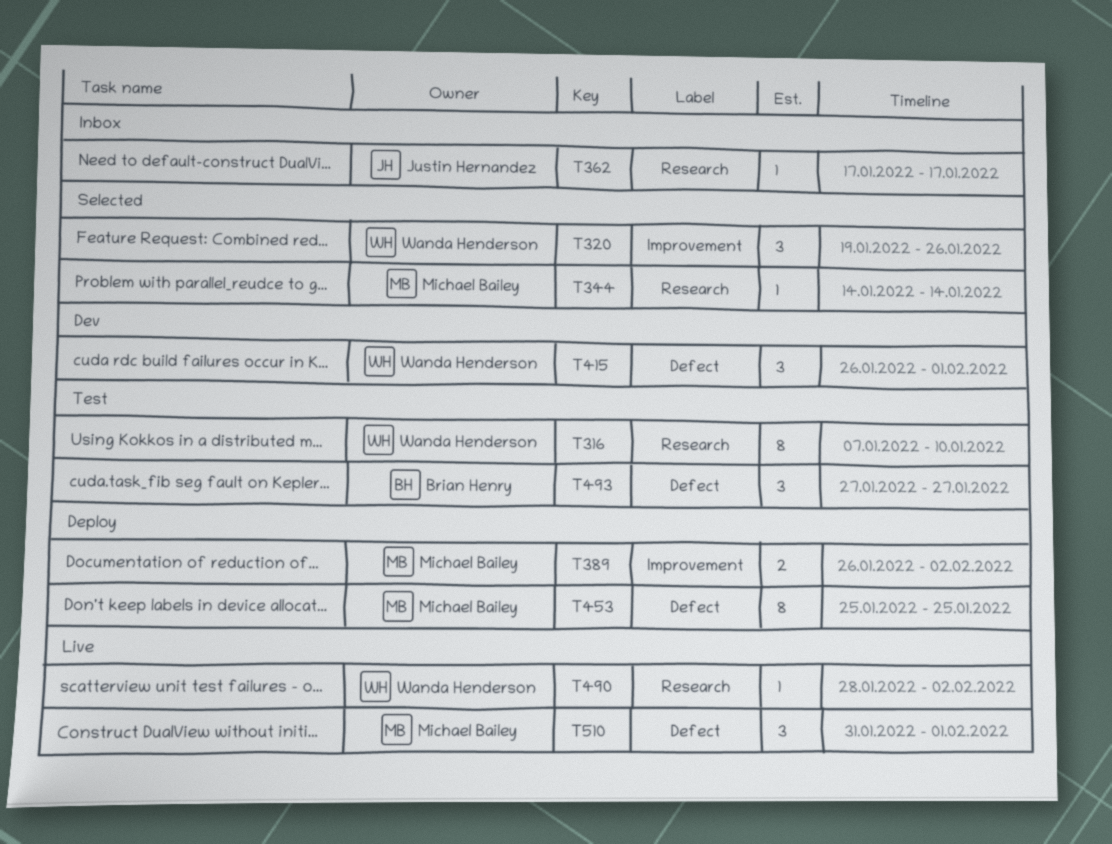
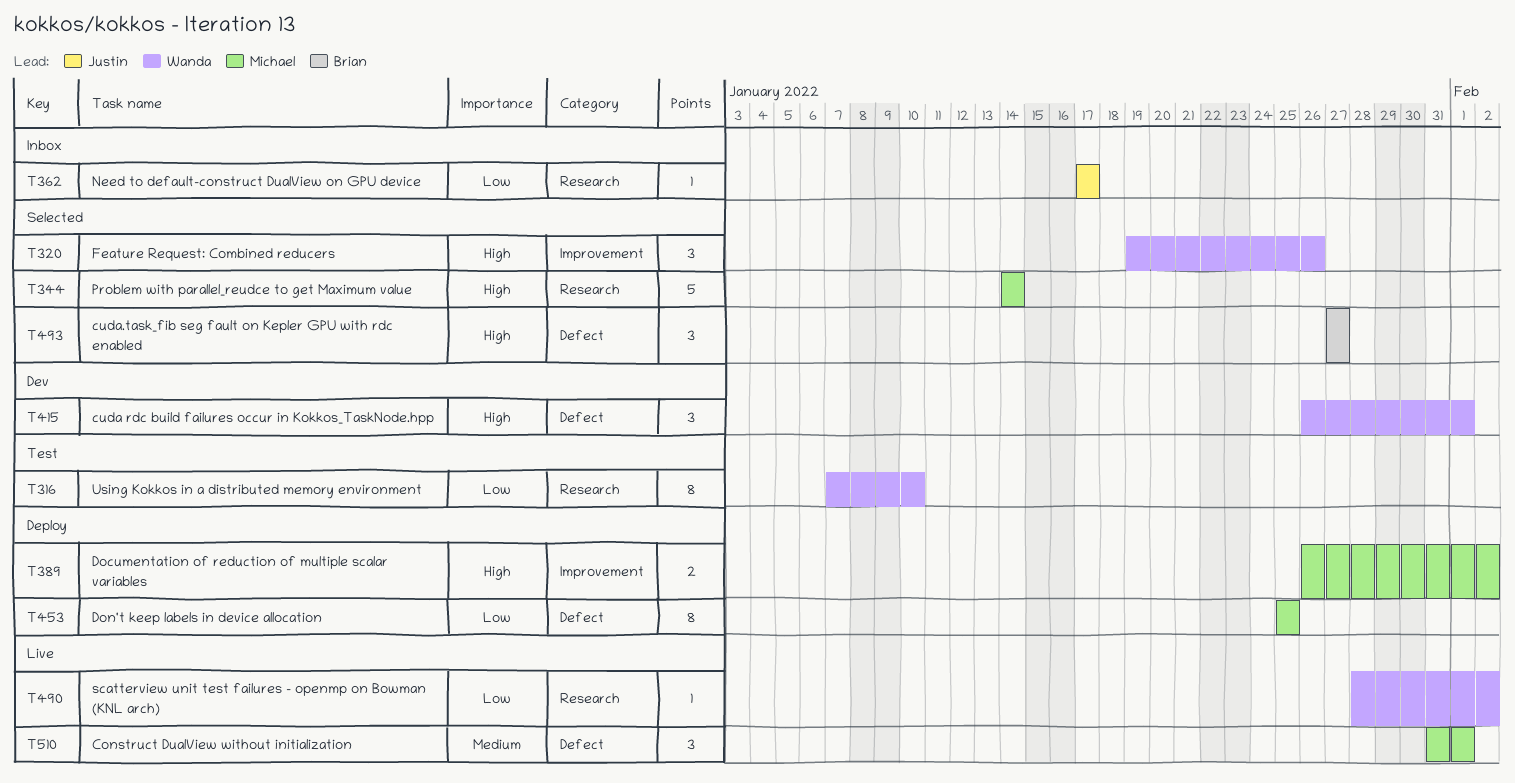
T344, estimate: 1 -> 5
T493, status: Test -> Selected

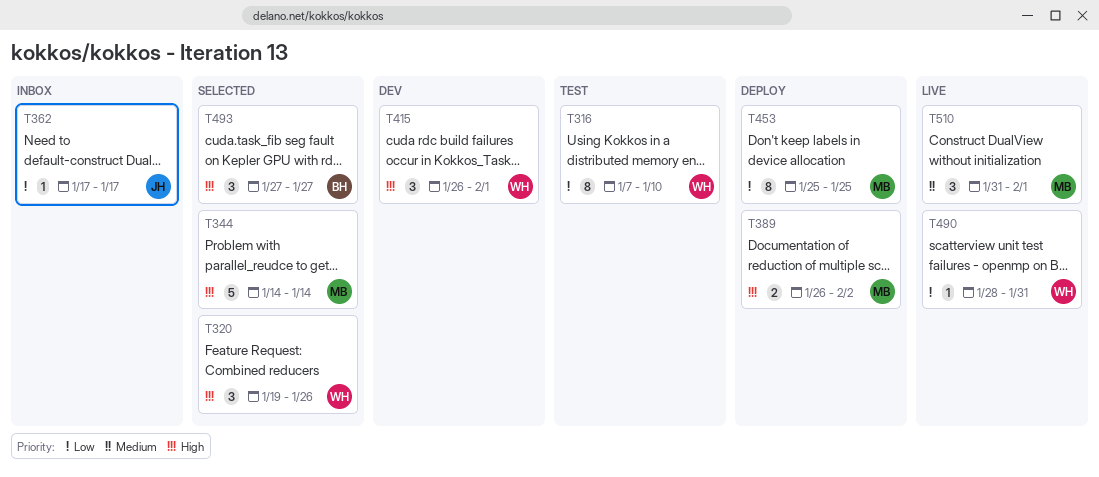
T490, due: Feb 2 -> Jan 31

